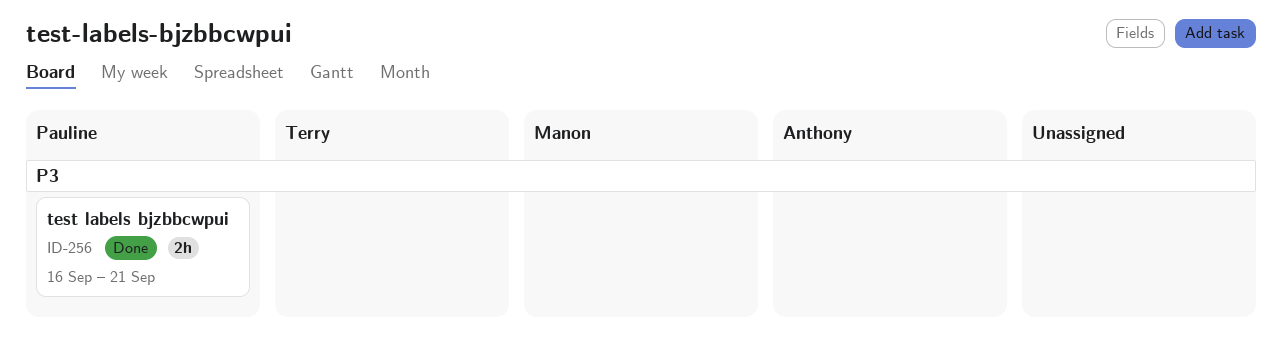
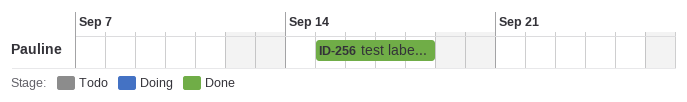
ID-256, start: Sep 16 -> Sep 15
ID-256, due: Sep 21 -> Sep 18

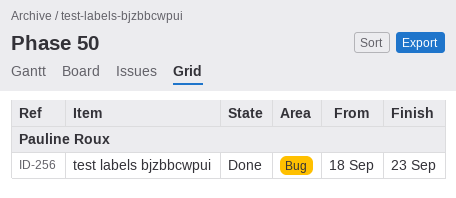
ID-256, start: Sep 15 -> Sep 18
ID-256, due: Sep 18 -> Sep 23

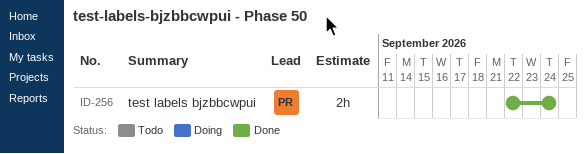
ID-256, start: Sep 18 -> Sep 22
ID-256, due: Sep 23 -> Sep 24

